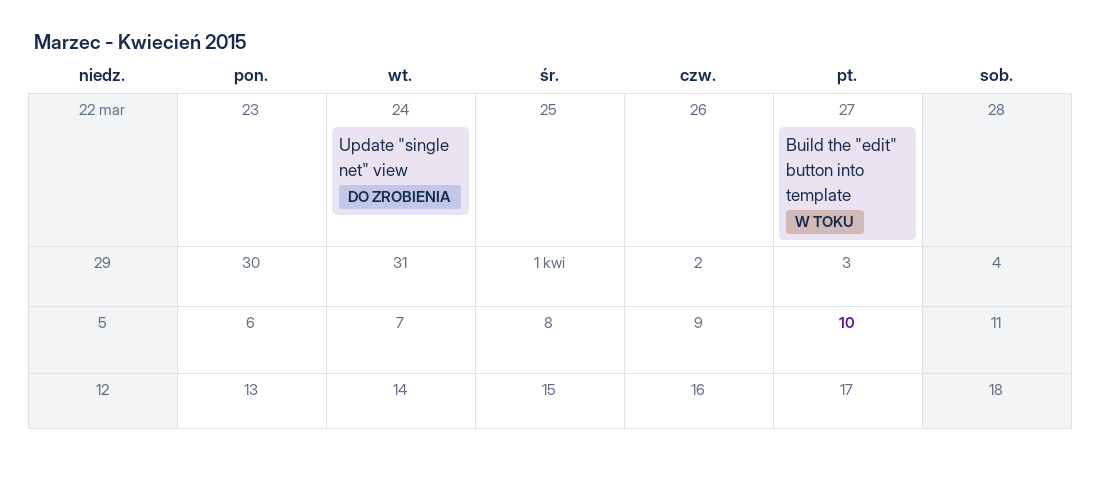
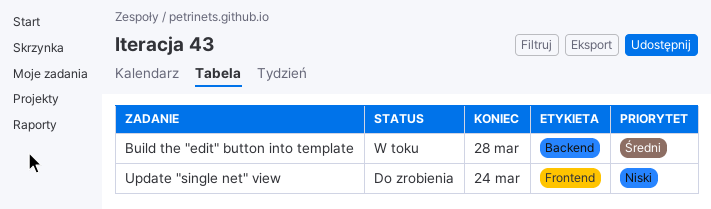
Build the "edit" button into template, due: Mar 27 -> Mar 28

